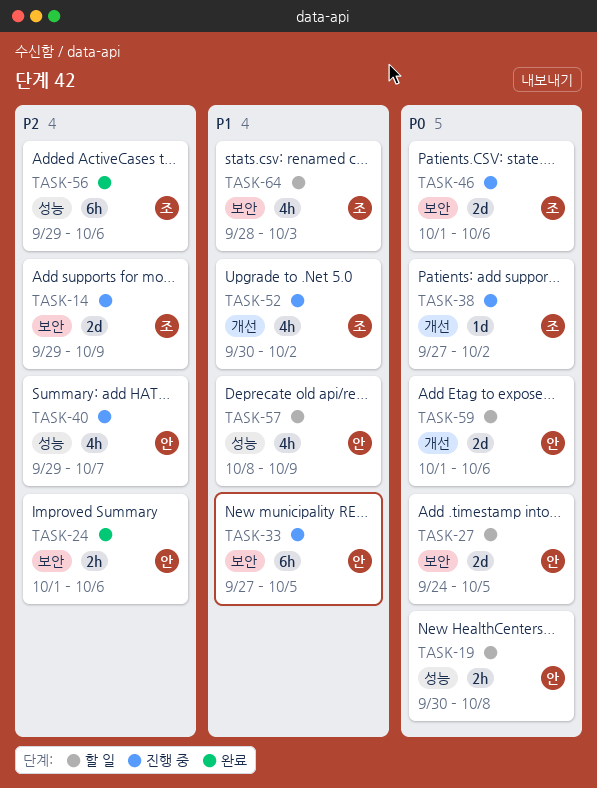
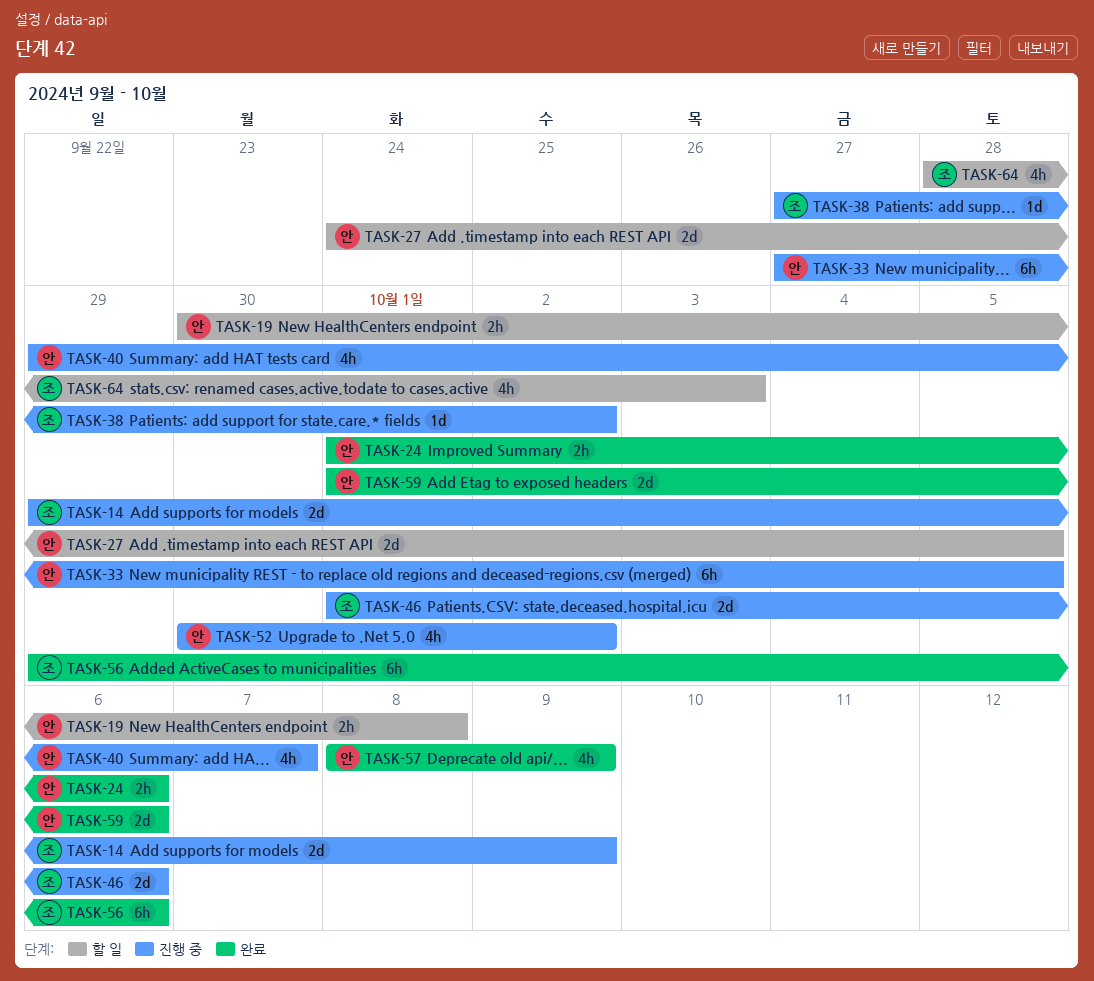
TASK-52, owner: 조 -> 안
TASK-57, status: 할 일 -> 완료
TASK-59, status: 할 일 -> 완료

